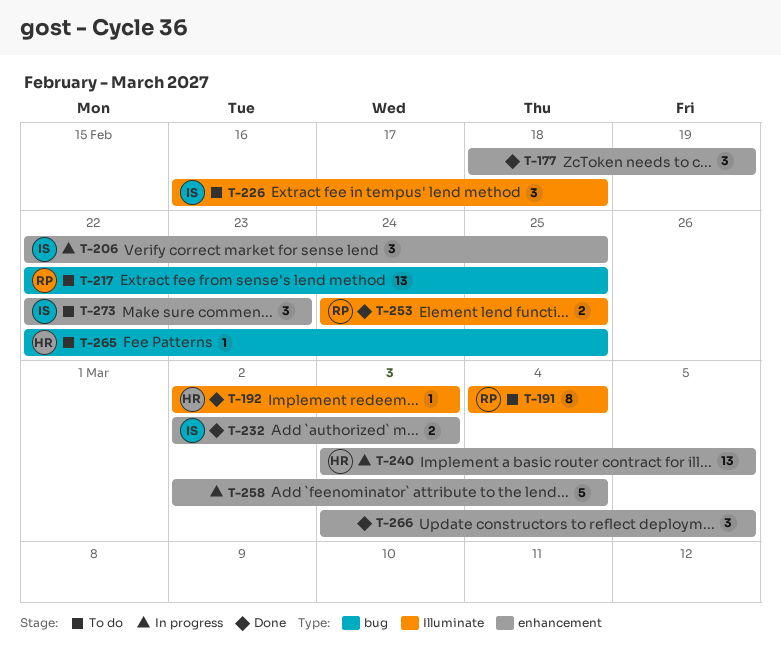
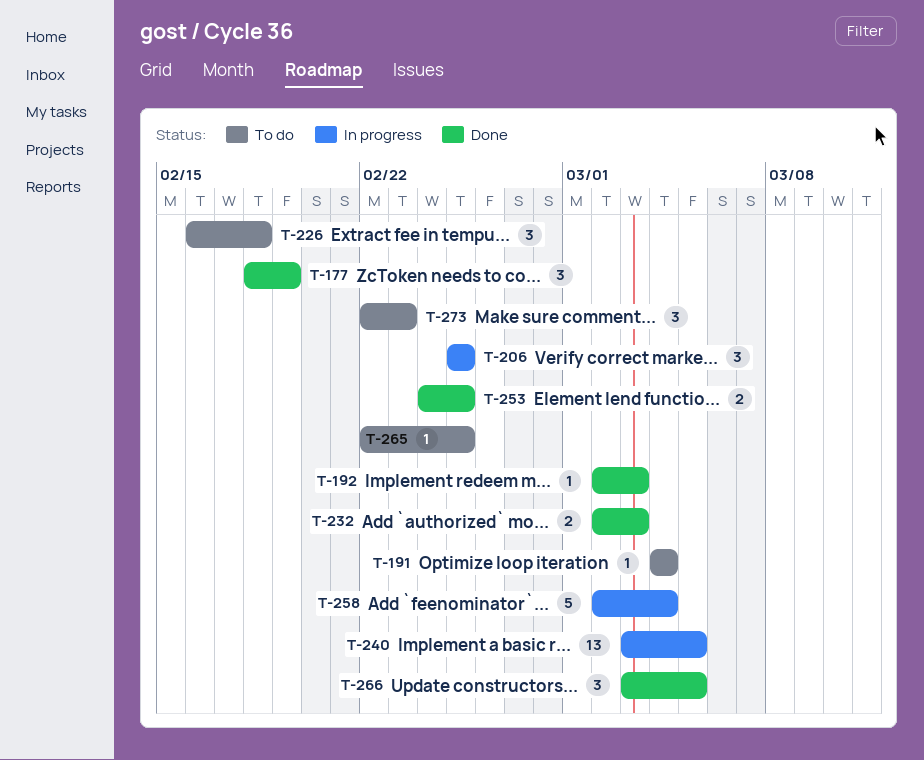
T-191, estimate: 8 -> 1
T-206, start: Feb 22 -> Feb 25
T-217: present -> none

